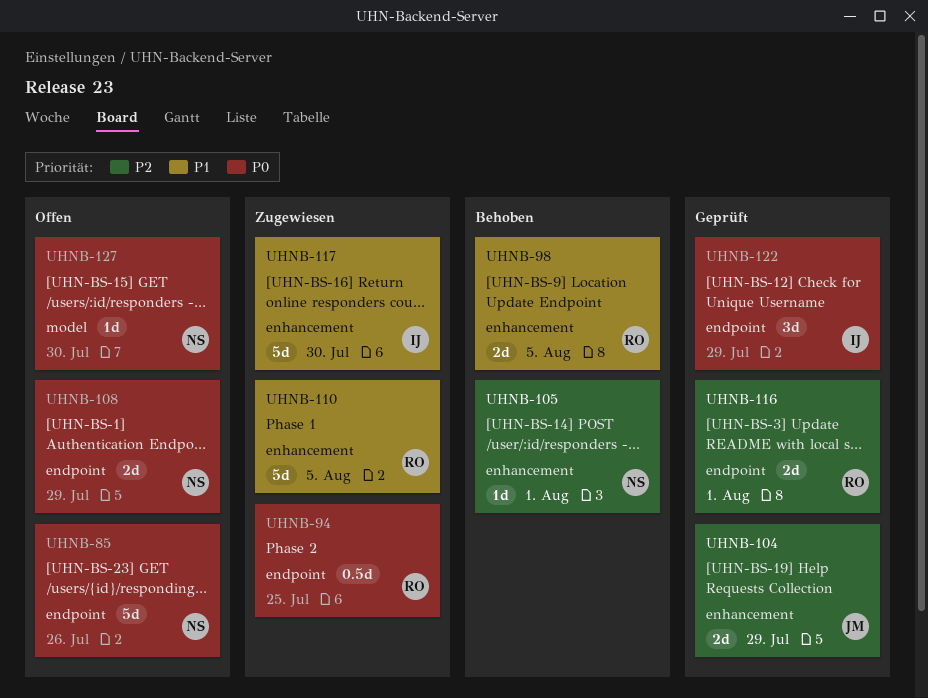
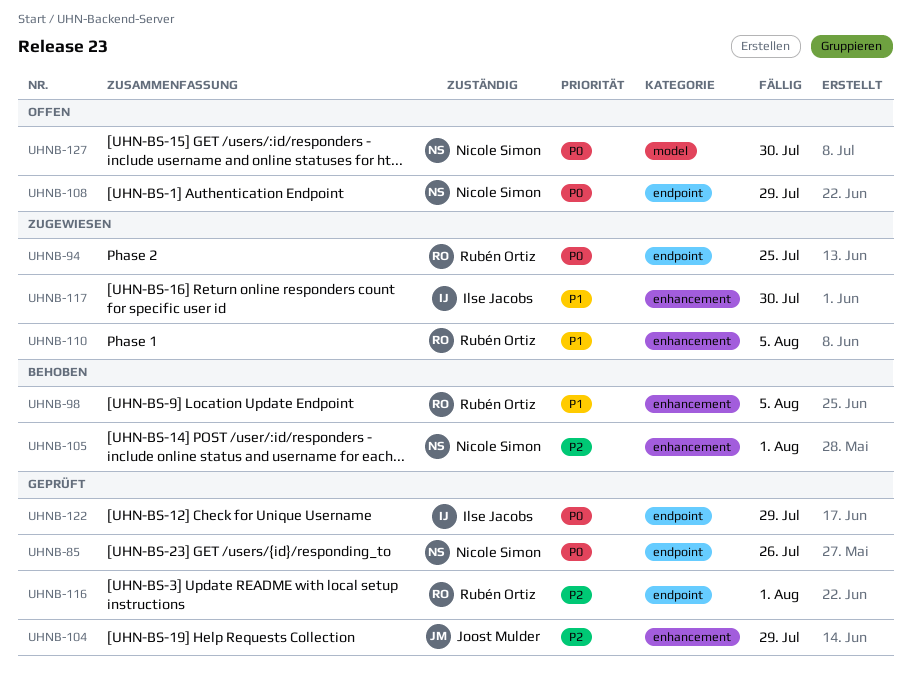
UHNB-85, status: Offen -> Geprüft

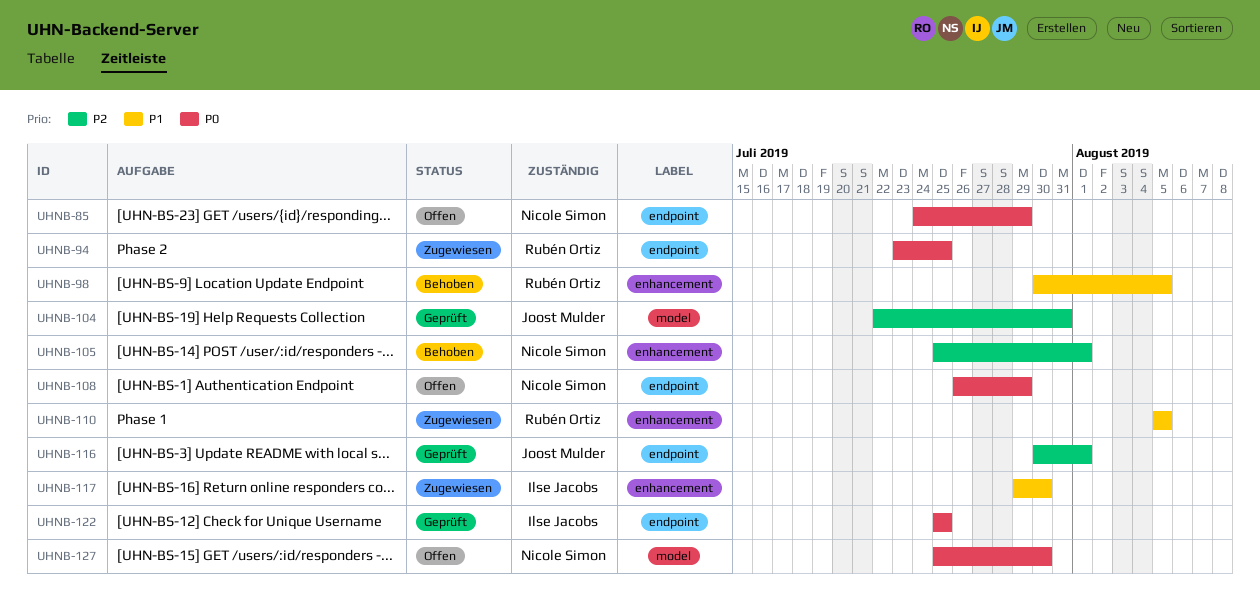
UHNB-85, status: Geprüft -> Offen
UHNB-85, due: Jul 26 -> Jul 29
UHNB-104, label: enhancement -> model
UHNB-104, due: Jul 29 -> Jul 31
UHNB-116, owner: Rubén Ortiz -> Joost Mulder
UHNB-122, due: Jul 29 -> Jul 25

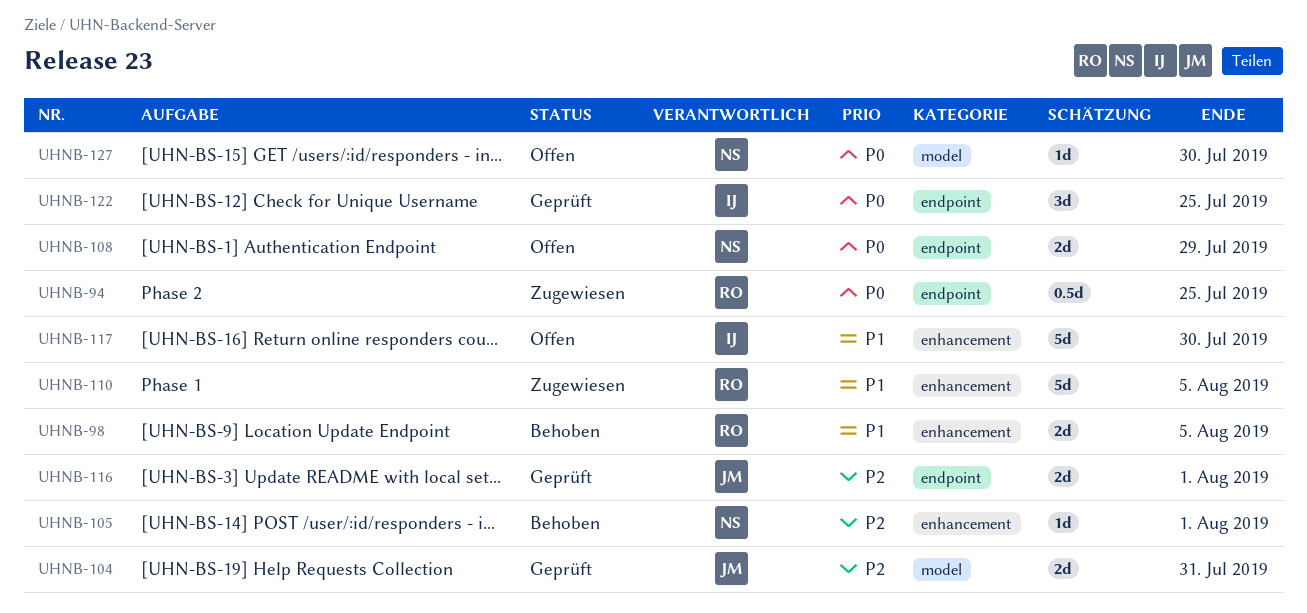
UHNB-85: present -> none
UHNB-117, status: Zugewiesen -> Offen

